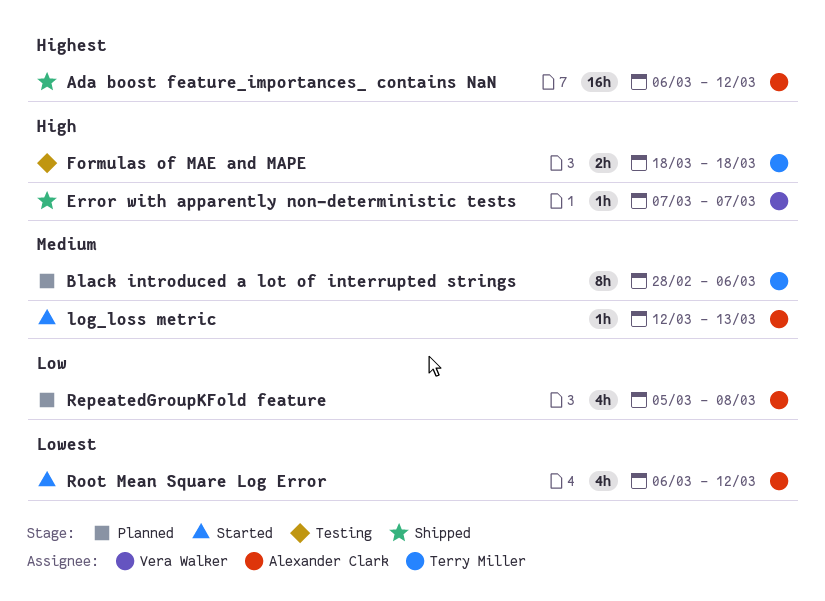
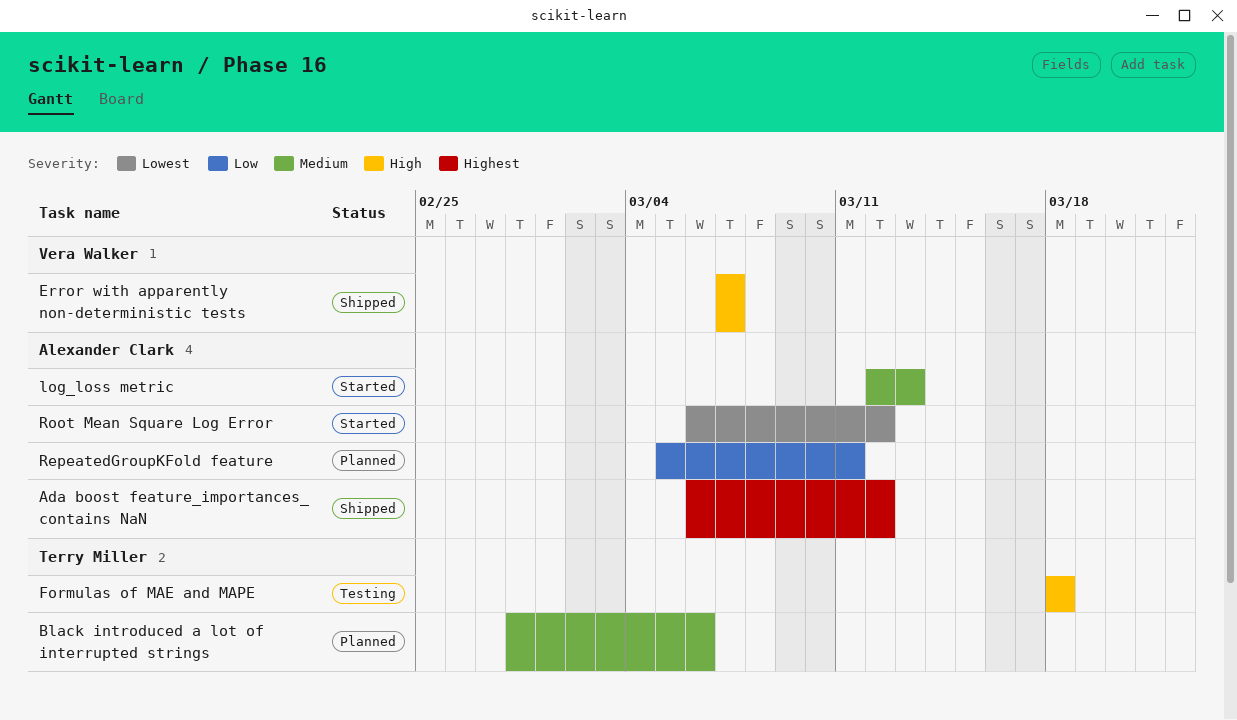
RepeatedGroupKFold feature, due: Mar 8 -> Mar 11

